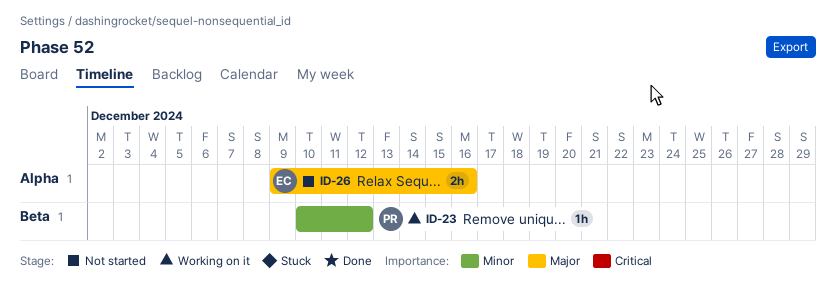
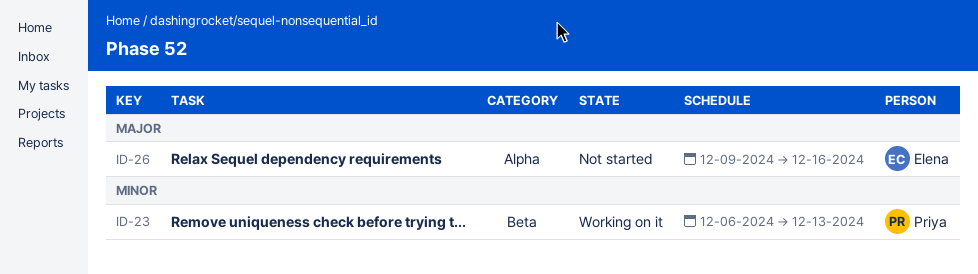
ID-23, start: Dec 10 -> Dec 6
ID-23, due: Dec 12 -> Dec 13

